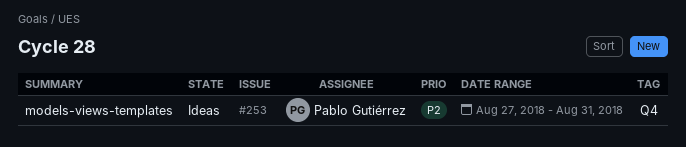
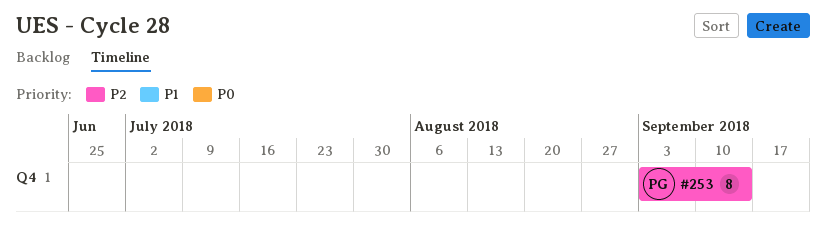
#253, start: Aug 27 -> Sep 3
#253, due: Aug 31 -> Sep 14

